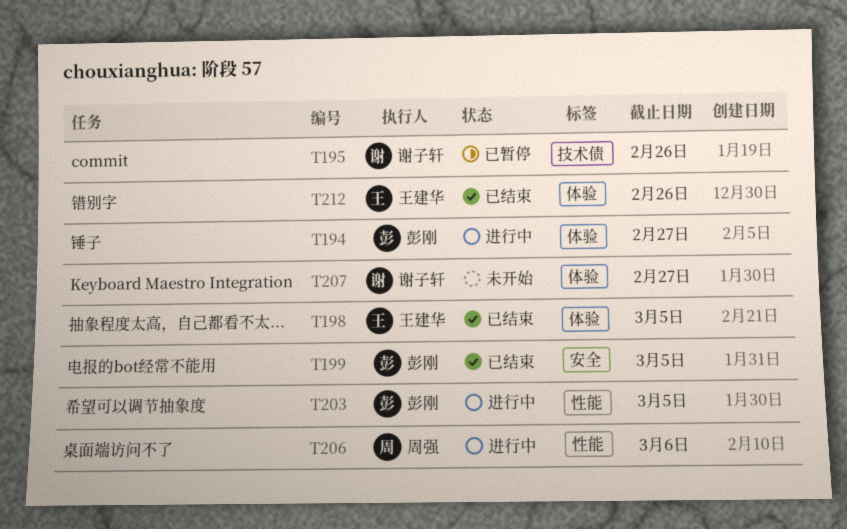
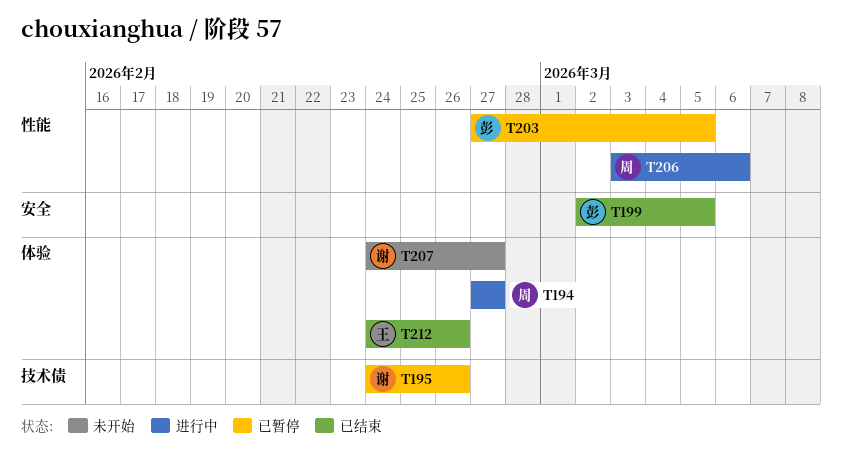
T194, owner: 彭刚 -> 周强
T198: present -> none
T203, status: 进行中 -> 已暂停

